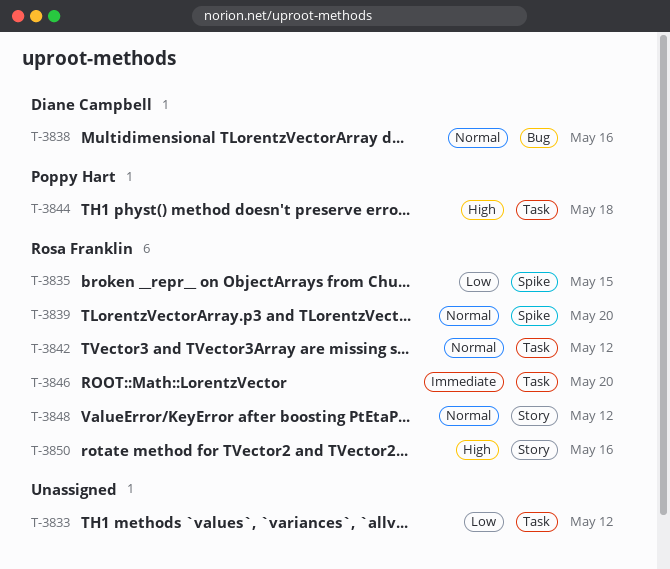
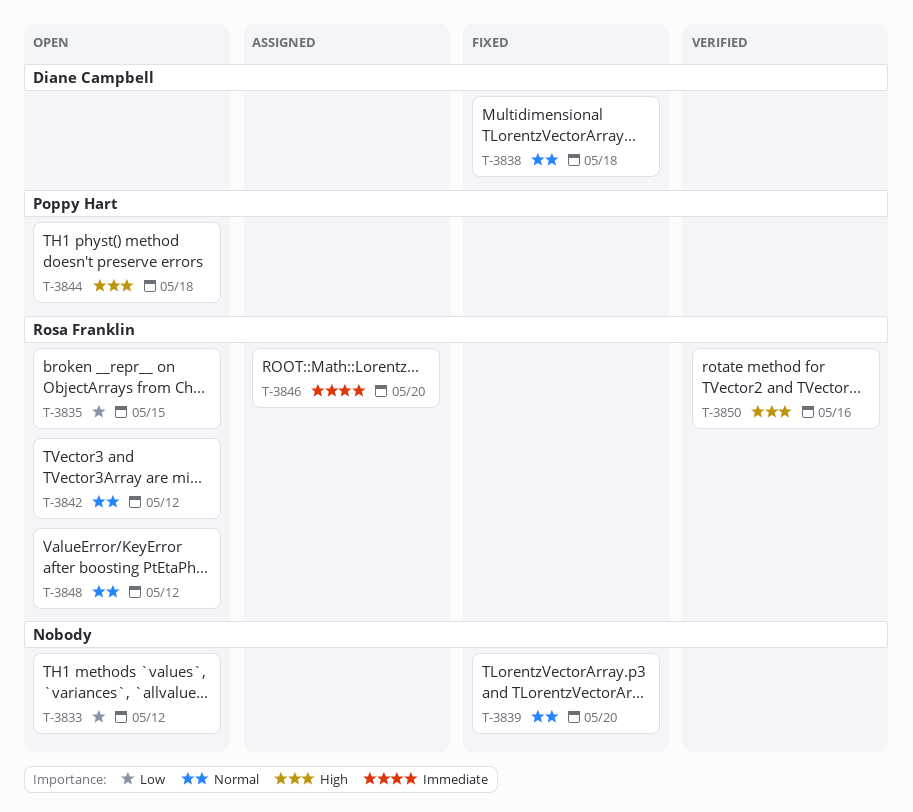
T-3838, due: May 16 -> May 18
T-3839, owner: Rosa Franklin -> none

